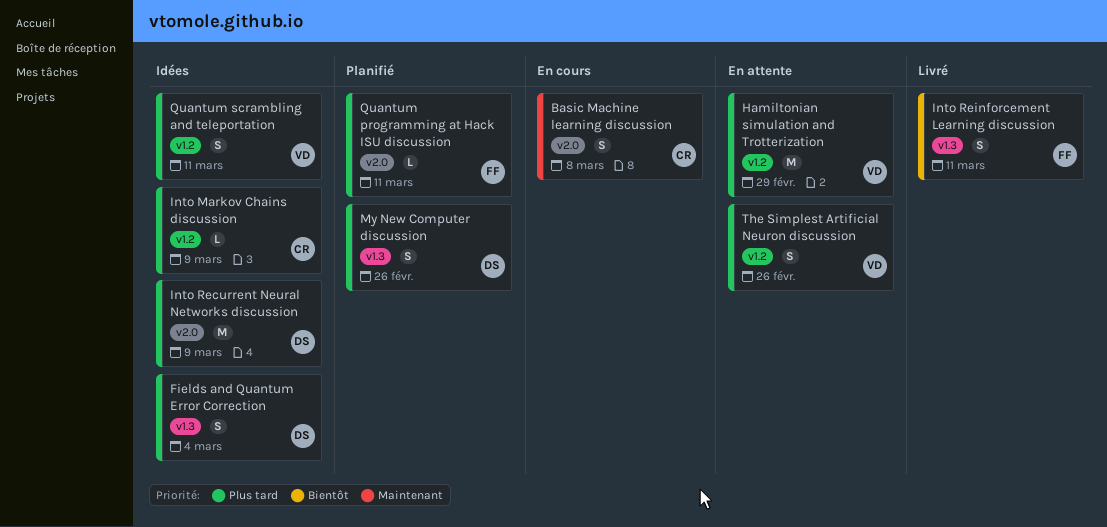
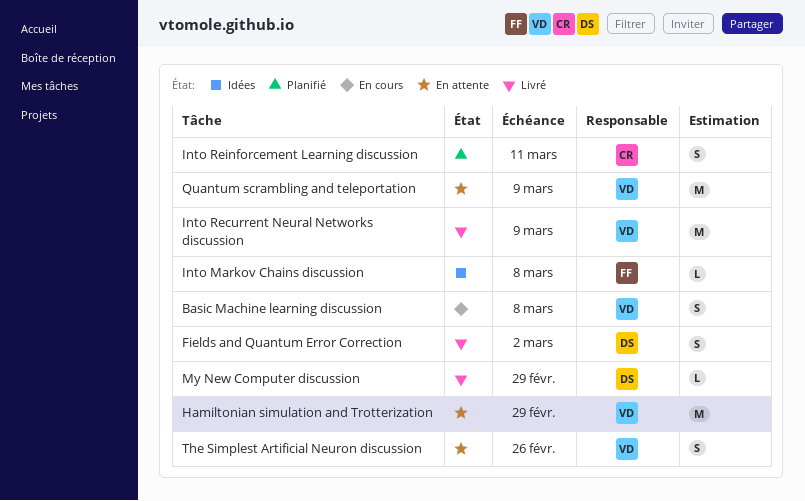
Basic Machine learning discussion, owner: CR -> VD
Fields and Quantum Error Correction, status: Idées -> Livré
Fields and Quantum Error Correction, due: Mar 4 -> Mar 2
Into Markov Chains discussion, owner: CR -> FF
Into Markov Chains discussion, due: Mar 9 -> Mar 8
Into Recurrent Neural Networks discussion, status: Idées -> Livré
Into Recurrent Neural Networks discussion, owner: DS -> VD
Into Reinforcement Learning discussion, status: Livré -> Planifié
Into Reinforcement Learning discussion, owner: FF -> CR
My New Computer discussion, status: Planifié -> Livré
My New Computer discussion, estimate: S -> L
My New Computer discussion, due: Feb 26 -> Feb 29
Quantum programming at Hack ISU discussion: present -> none
Quantum scrambling and teleportation, status: Idées -> En attente
Quantum scrambling and teleportation, estimate: S -> M
Quantum scrambling and teleportation, due: Mar 11 -> Mar 9

